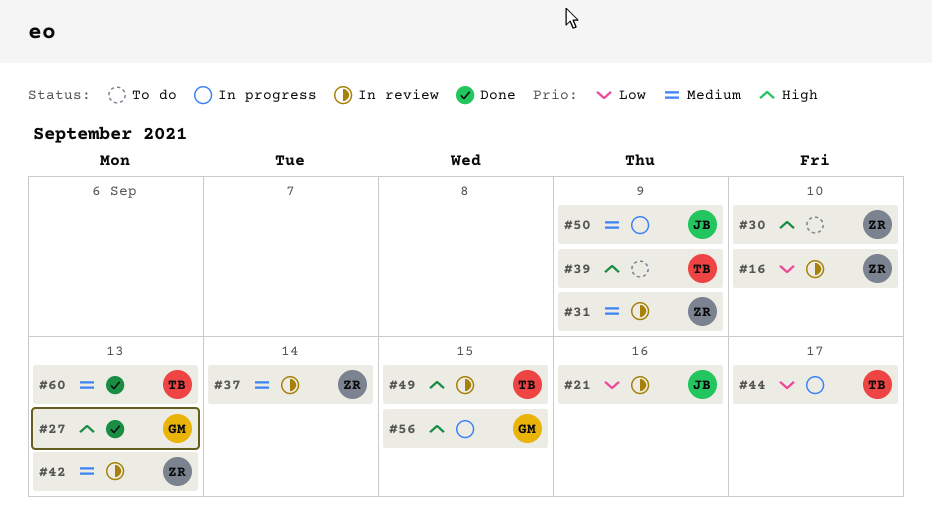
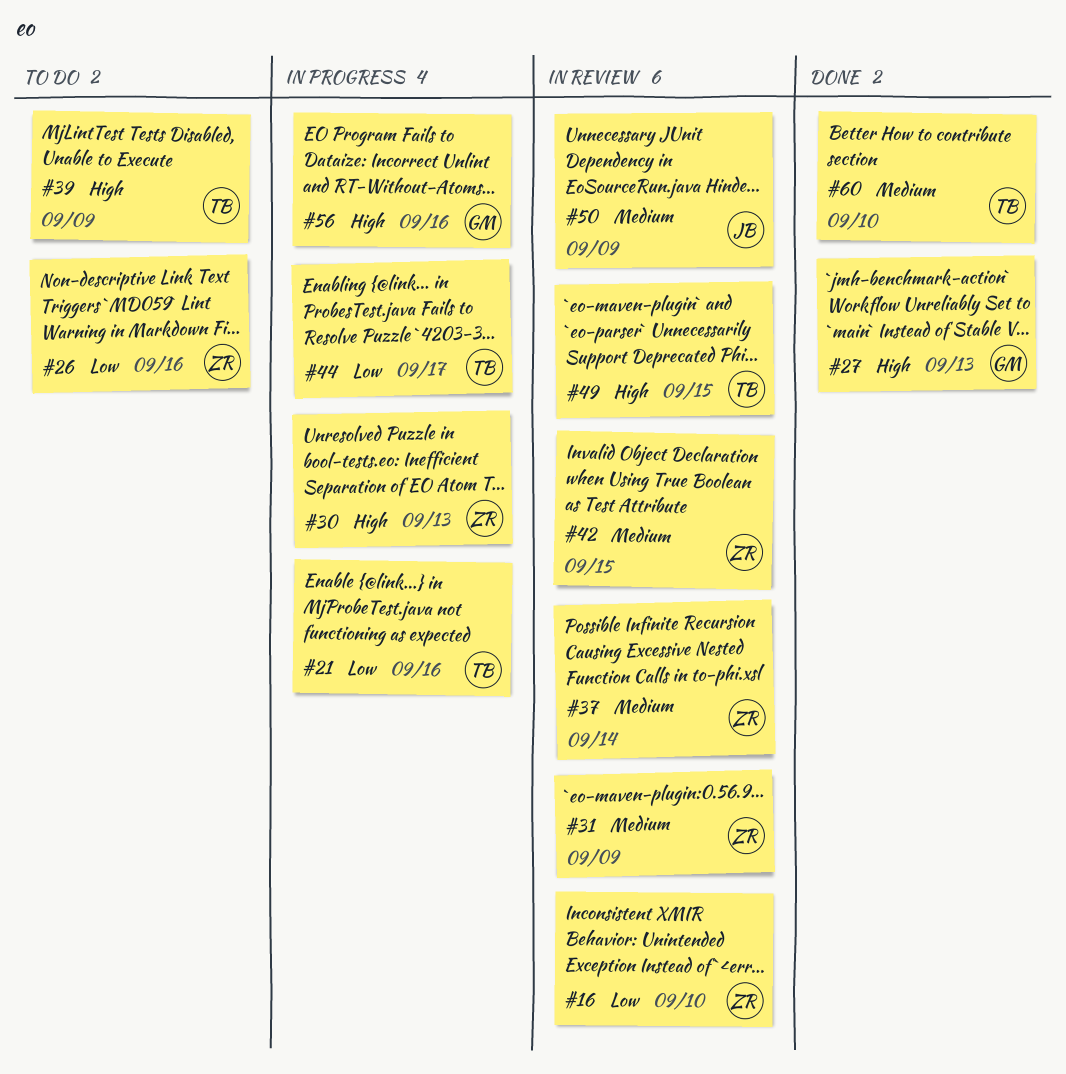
#21, status: In review -> In progress
#21, owner: JB -> TB
#26: none -> present
#30, status: To do -> In progress
#30, due: Sep 10 -> Sep 13
#42, due: Sep 13 -> Sep 15
#50, status: In progress -> In review
#56, due: Sep 15 -> Sep 16
#60, due: Sep 13 -> Sep 10

